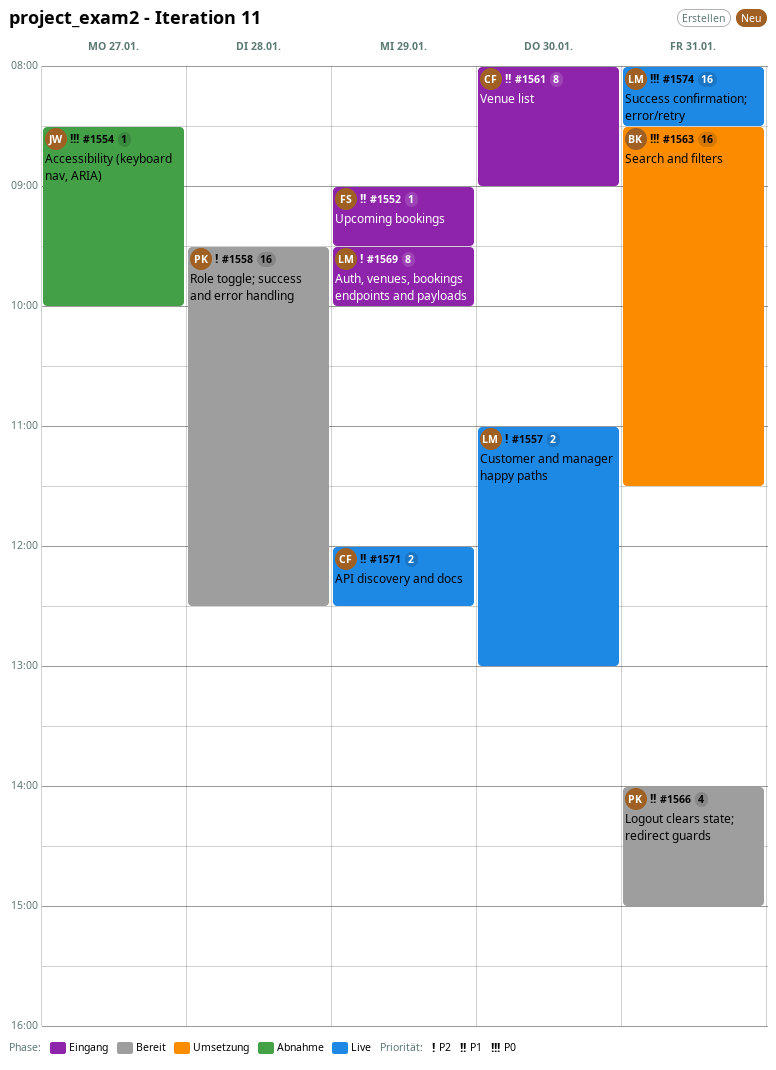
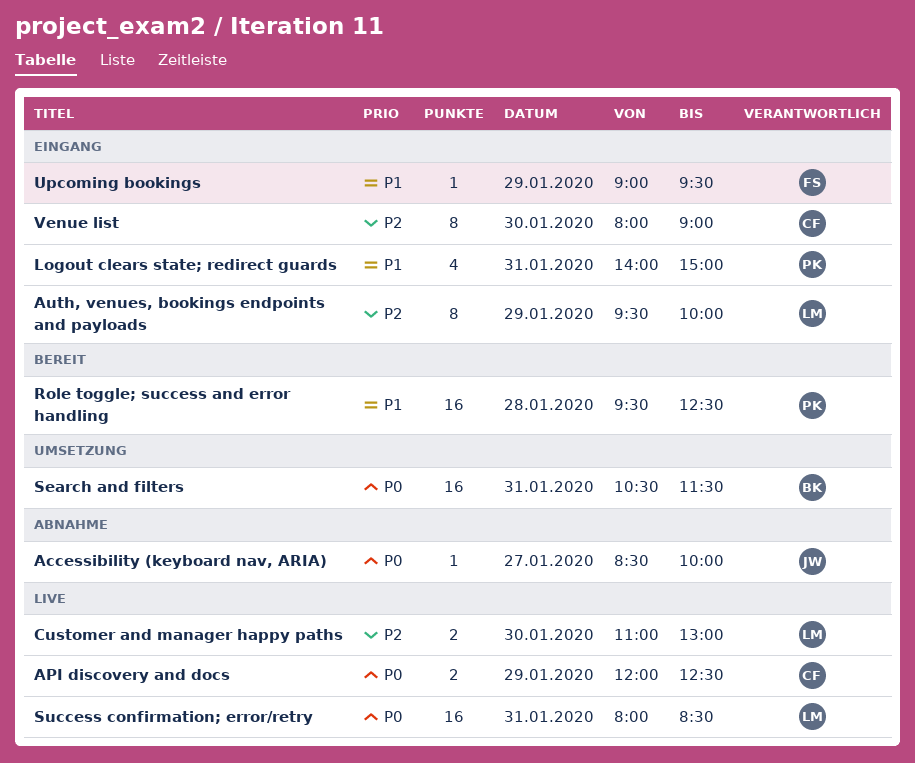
API discovery and docs, priority: P1 -> P0
Logout clears state; redirect guards, status: Bereit -> Eingang
Role toggle; success and error handling, priority: P2 -> P1
Search and filters, begins: 08:30 -> 10:30
Venue list, priority: P1 -> P2

